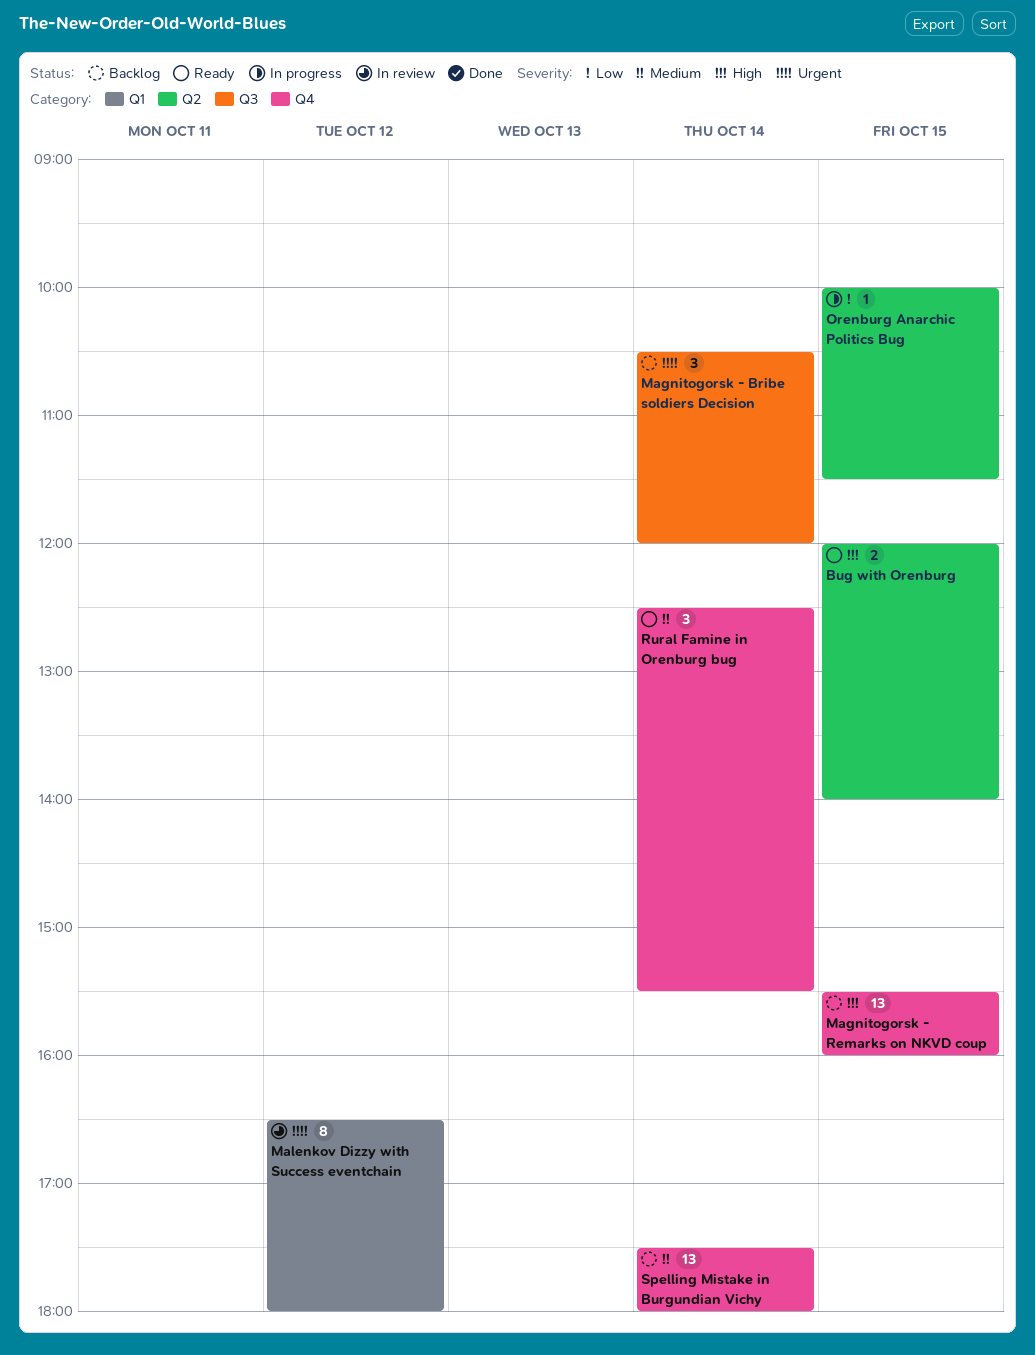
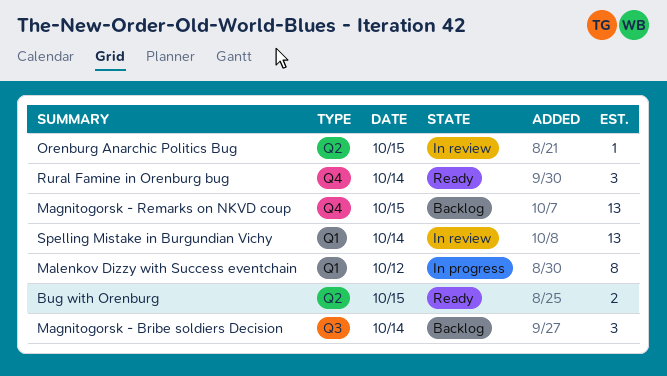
Malenkov Dizzy with Success eventchain, status: In review -> In progress
Orenburg Anarchic Politics Bug, status: In progress -> In review
Spelling Mistake in Burgundian Vichy, status: Backlog -> In review
Spelling Mistake in Burgundian Vichy, label: Q4 -> Q1

